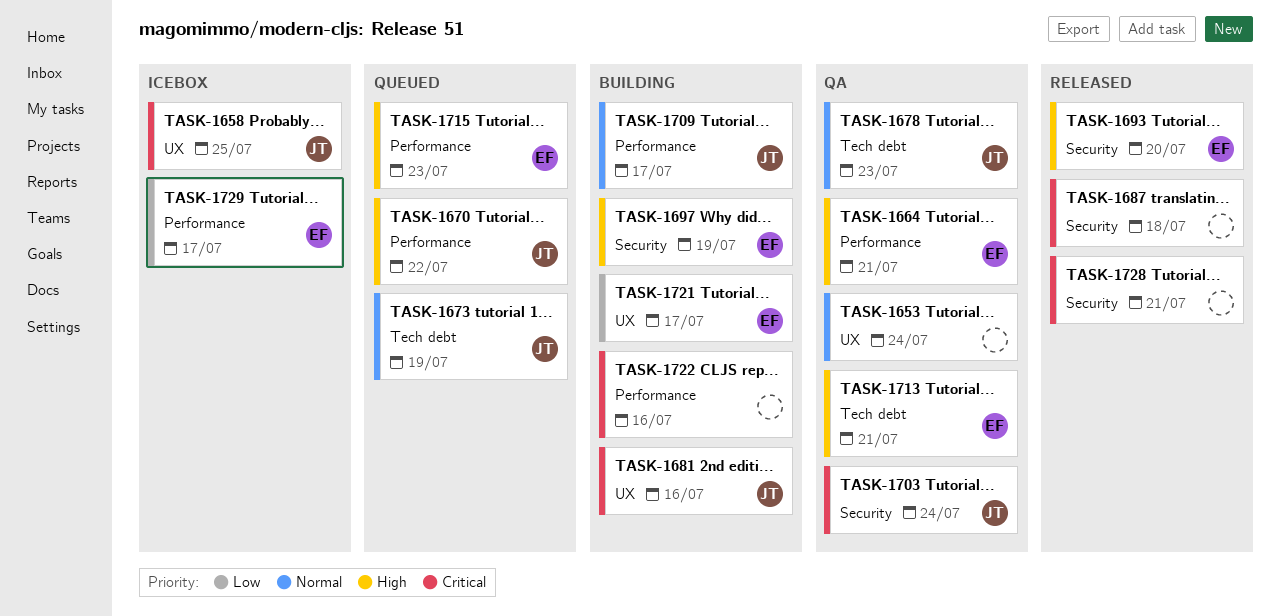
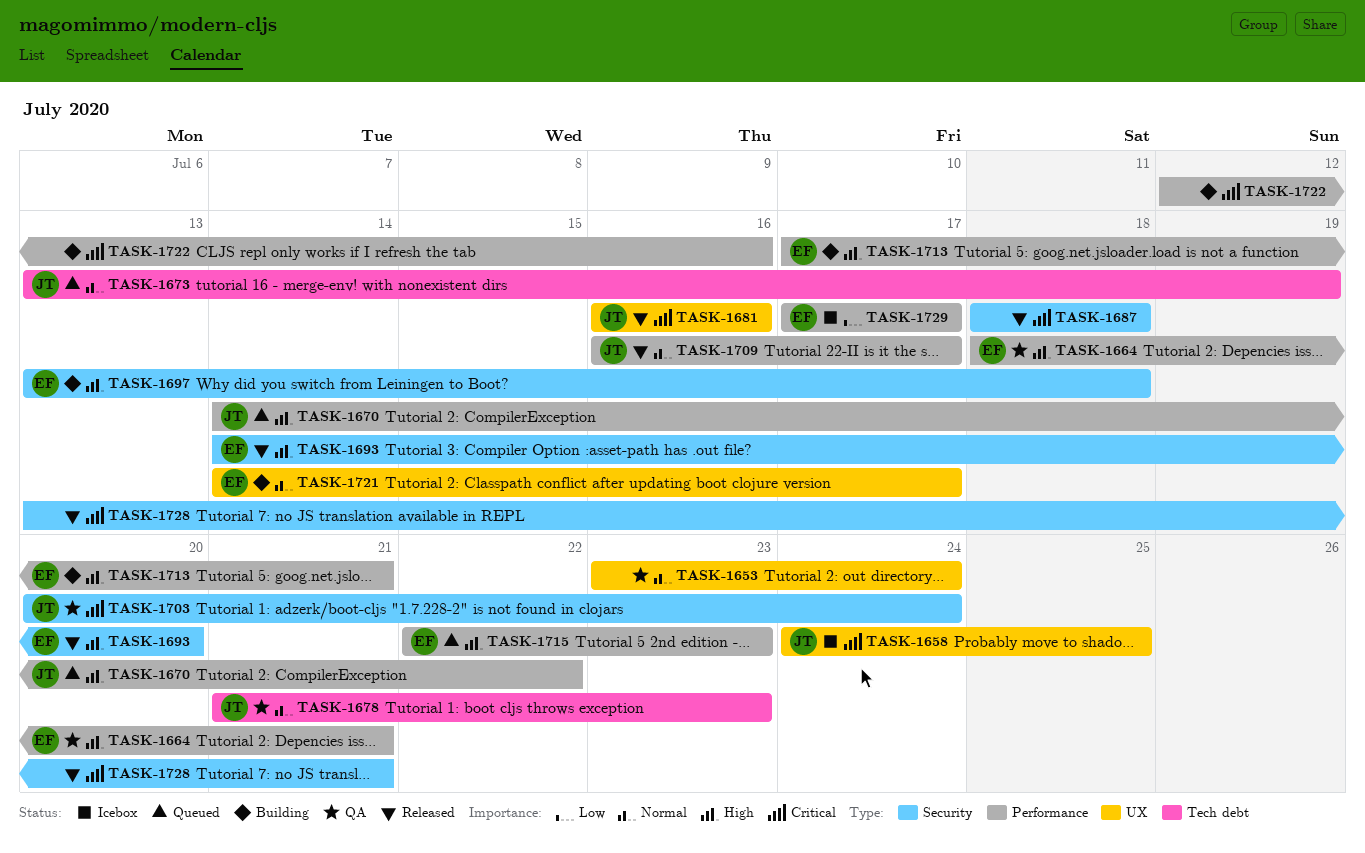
TASK-1681, status: Building -> Released
TASK-1697, due: Jul 19 -> Jul 18
TASK-1709, status: Building -> Released
TASK-1713, status: QA -> Building
TASK-1713, label: Tech debt -> Performance
TASK-1721, priority: Low -> Normal

